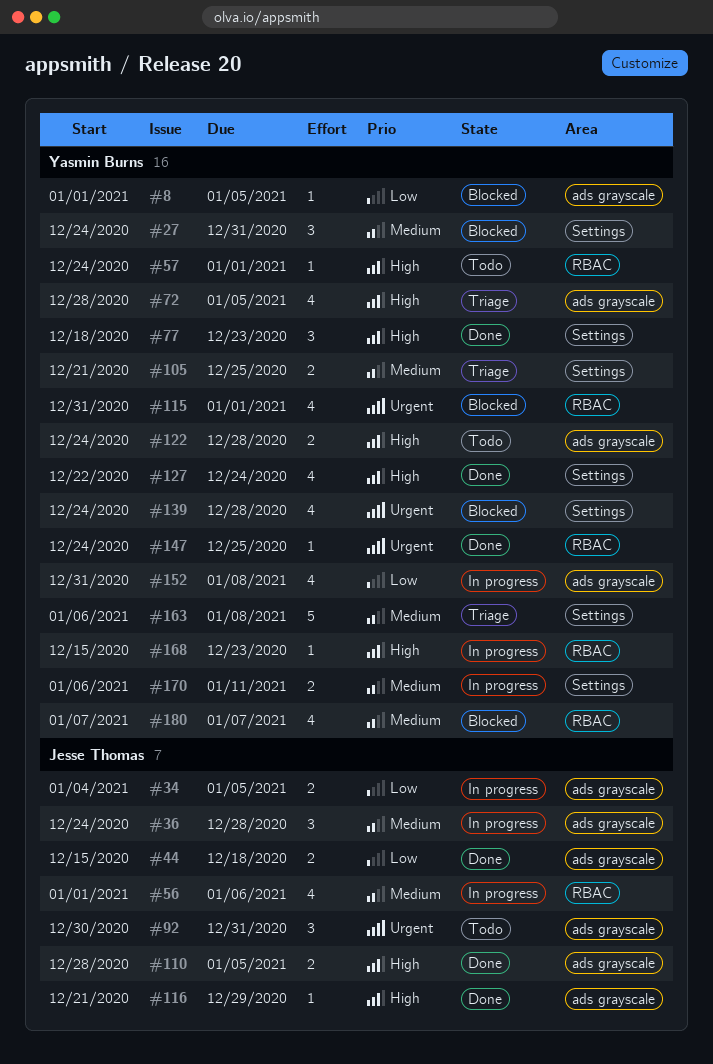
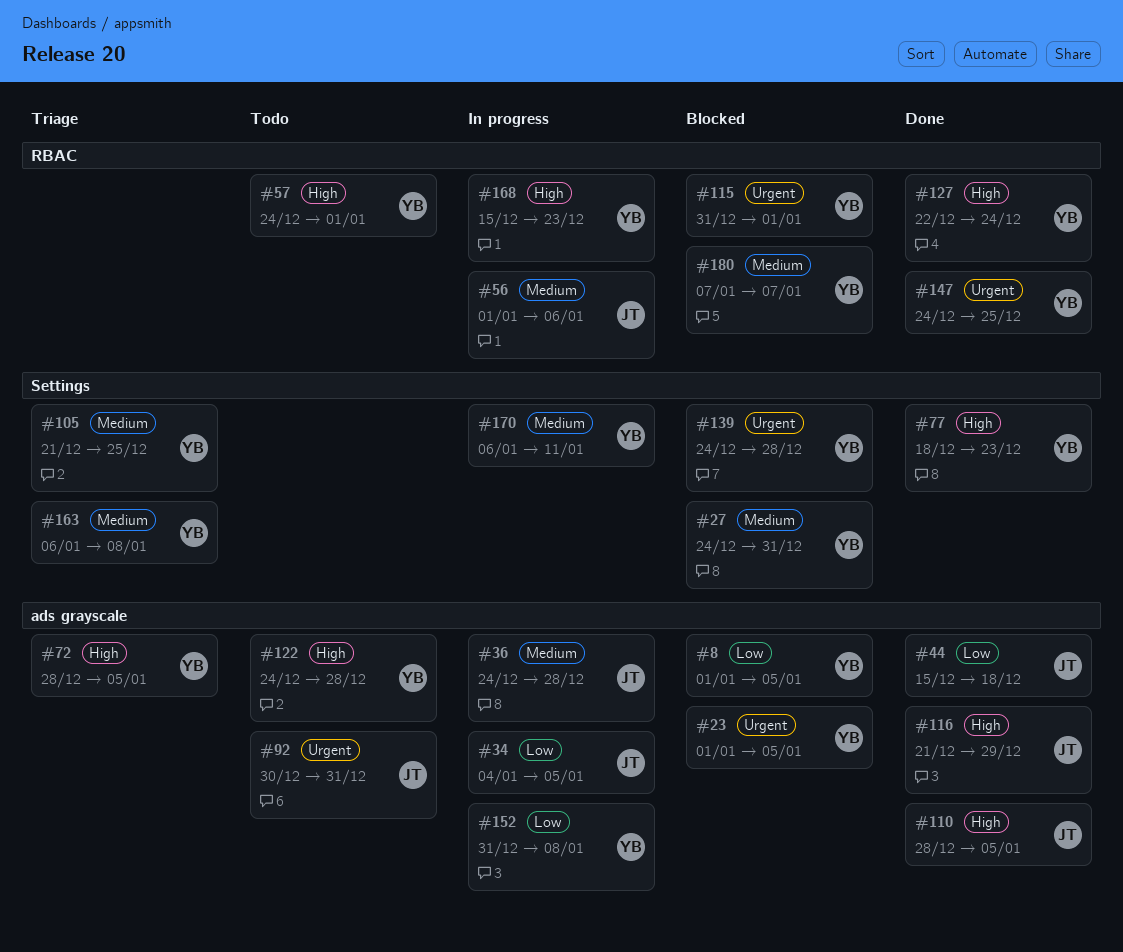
#23: none -> present
#127, label: Settings -> RBAC

